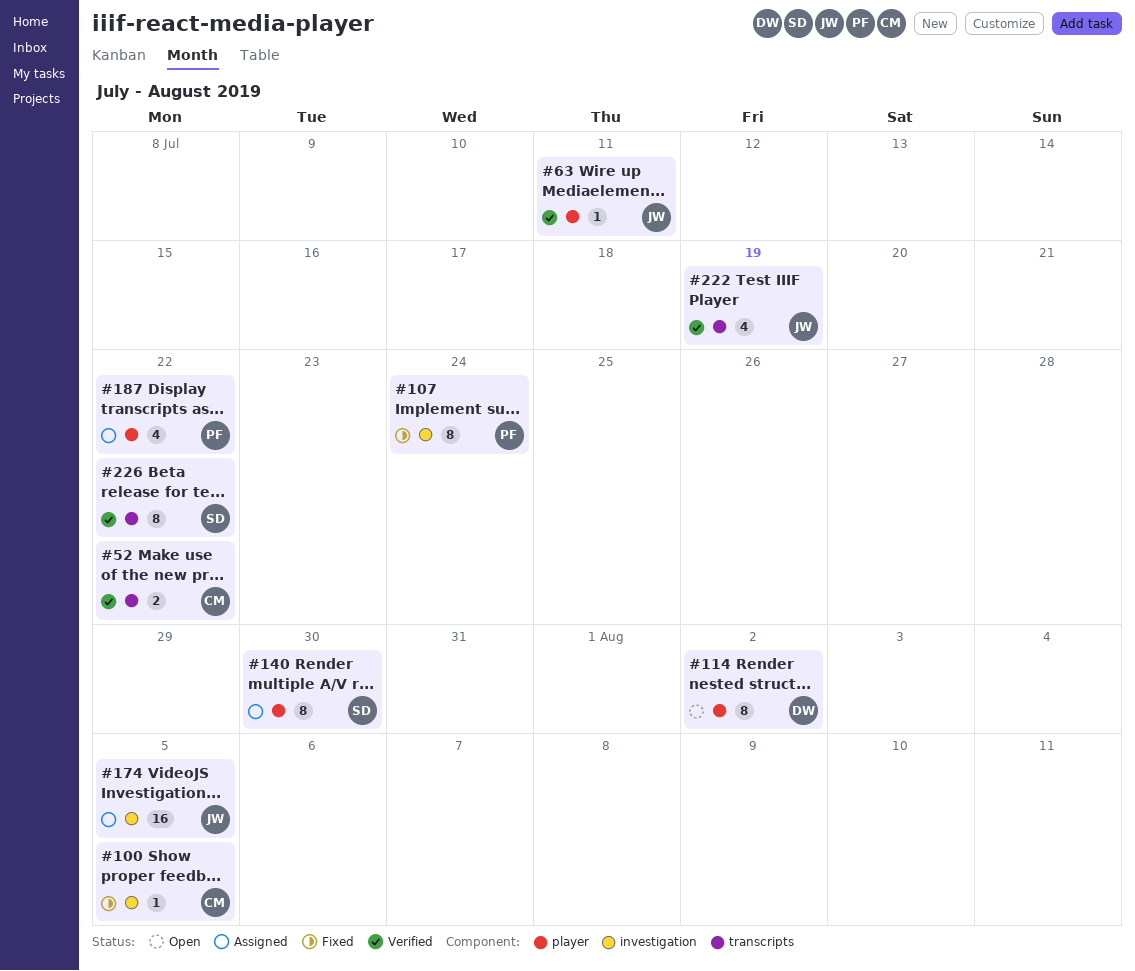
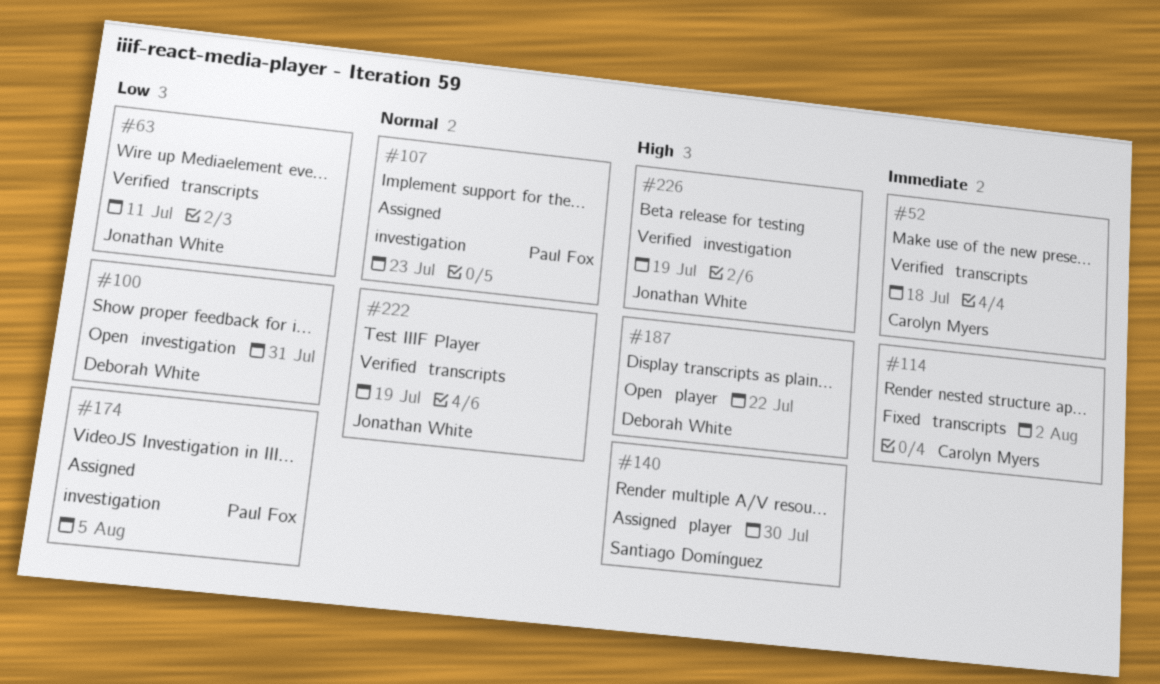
#52, due: Jul 22 -> Jul 18
#63, label: player -> transcripts
#100, status: Fixed -> Open
#100, owner: Carolyn Myers -> Deborah White
#100, due: Aug 5 -> Jul 31
#107, status: Fixed -> Assigned
#107, due: Jul 24 -> Jul 23
#114, status: Open -> Fixed
#114, owner: Deborah White -> Carolyn Myers
#114, label: player -> transcripts
#174, owner: Jonathan White -> Paul Fox
#187, status: Assigned -> Open
#187, owner: Paul Fox -> Deborah White
#226, owner: Santiago Domínguez -> Jonathan White
#226, label: transcripts -> investigation
#226, due: Jul 22 -> Jul 19

